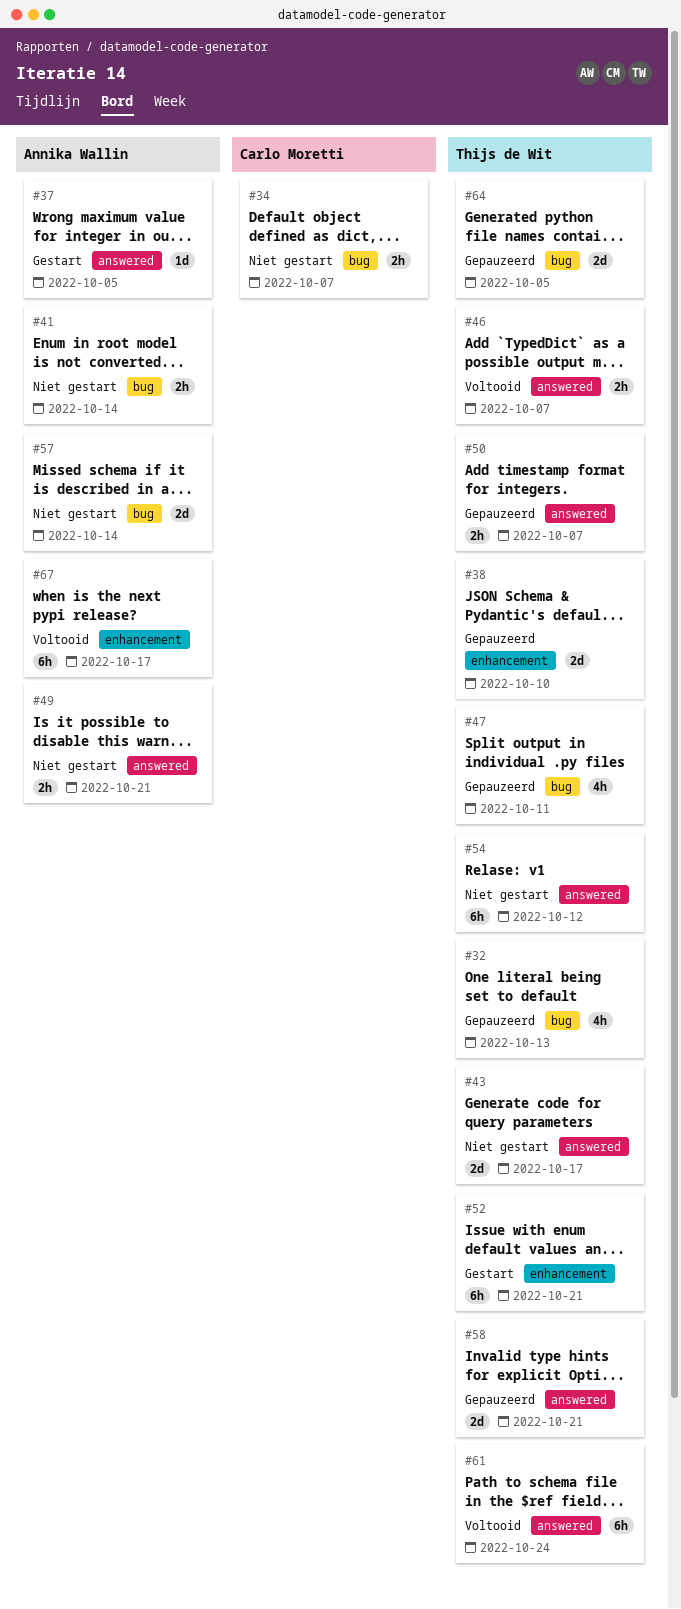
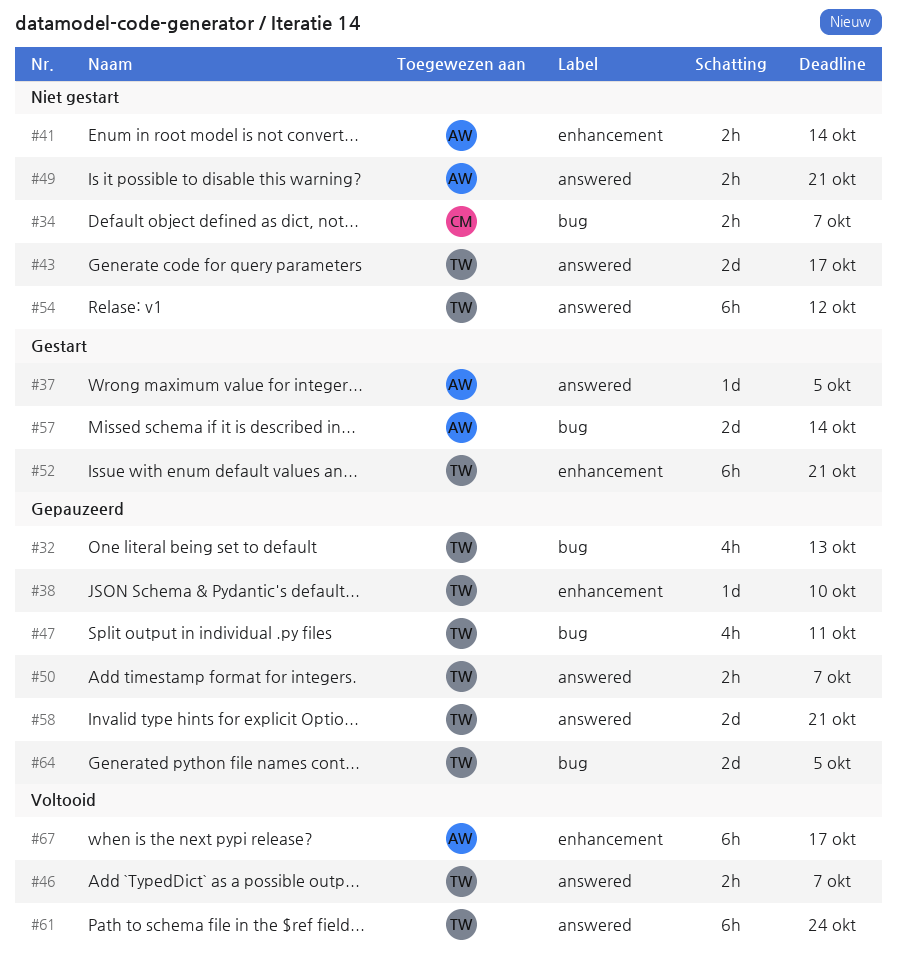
#38, estimate: 2d -> 1d
#41, label: bug -> enhancement
#57, status: Niet gestart -> Gestart

